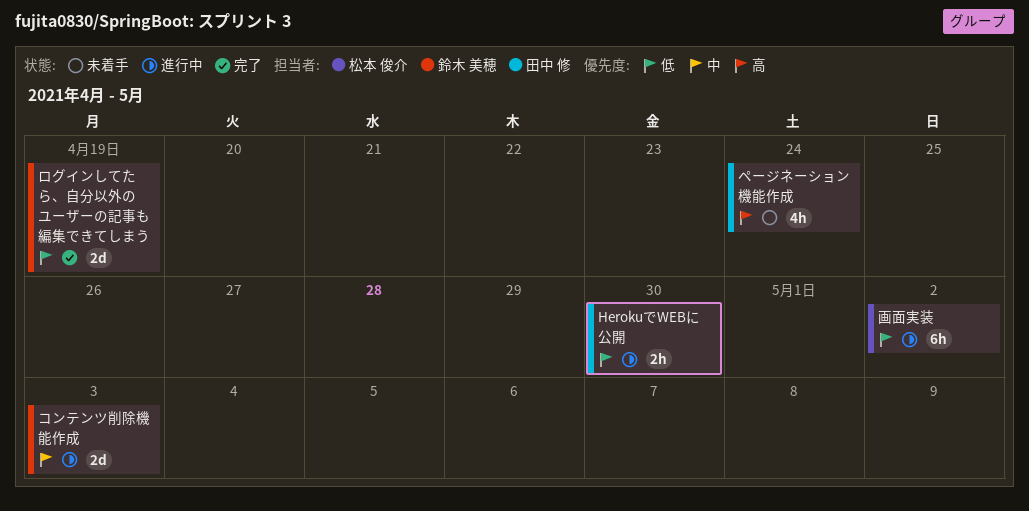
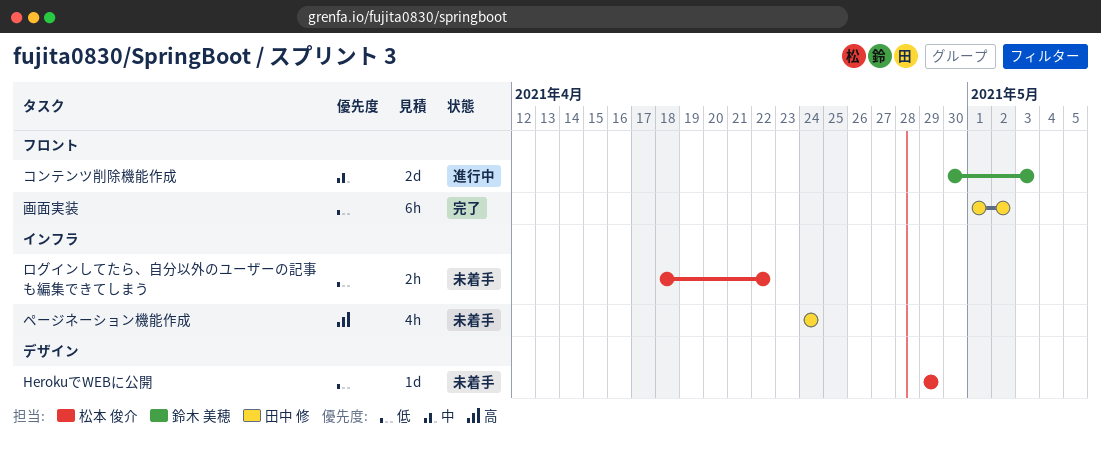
HerokuでWEBに公開, status: 進行中 -> 未着手
HerokuでWEBに公開, owner: 田中 修 -> 松本 俊介
HerokuでWEBに公開, estimate: 2h -> 1d
HerokuでWEBに公開, due: Apr 30 -> Apr 29
ログインしてたら、自分以外のユーザーの記事も編集できてしまう, status: 完了 -> 未着手
ログインしてたら、自分以外のユーザーの記事も編集できてしまう, owner: 鈴木 美穂 -> 松本 俊介
ログインしてたら、自分以外のユーザーの記事も編集できてしまう, estimate: 2d -> 2h
ログインしてたら、自分以外のユーザーの記事も編集できてしまう, due: Apr 19 -> Apr 22
画面実装, status: 進行中 -> 完了
画面実装, owner: 松本 俊介 -> 田中 修

